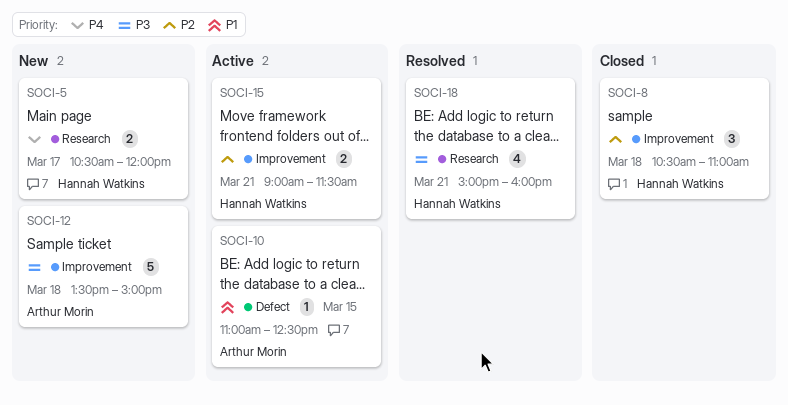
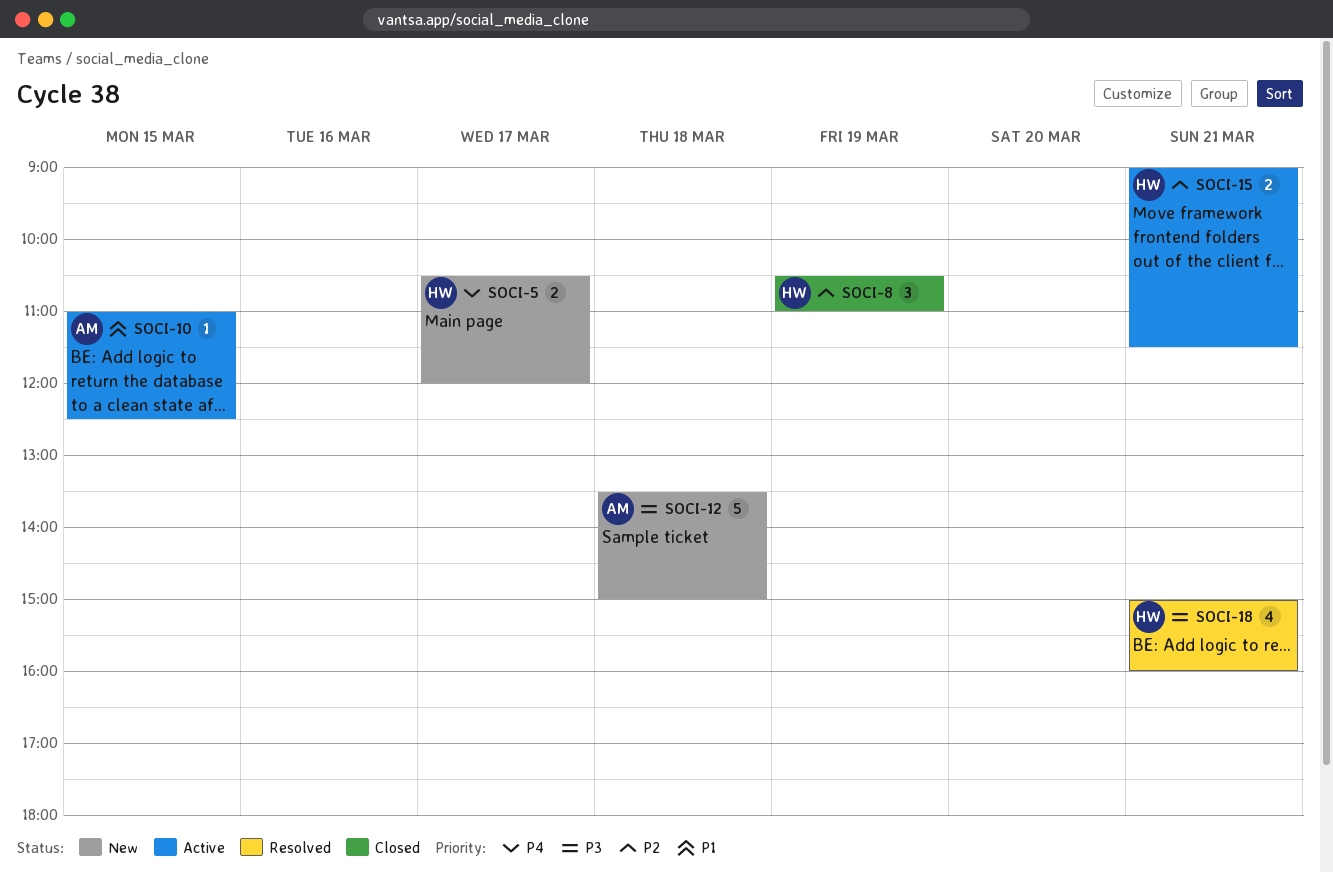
SOCI-8, day: Mar 18 -> Mar 19

